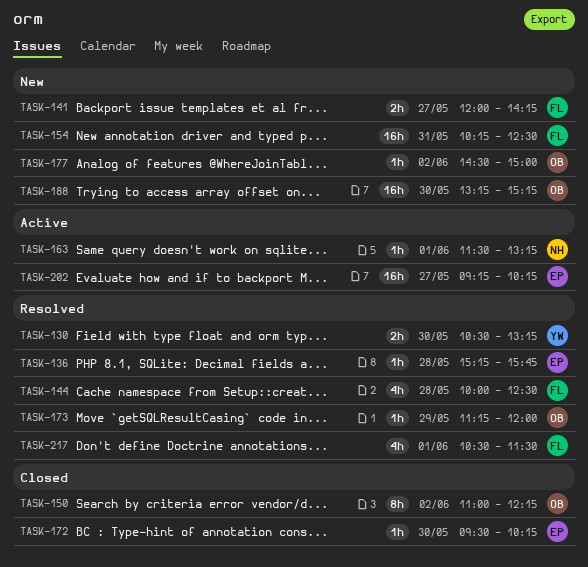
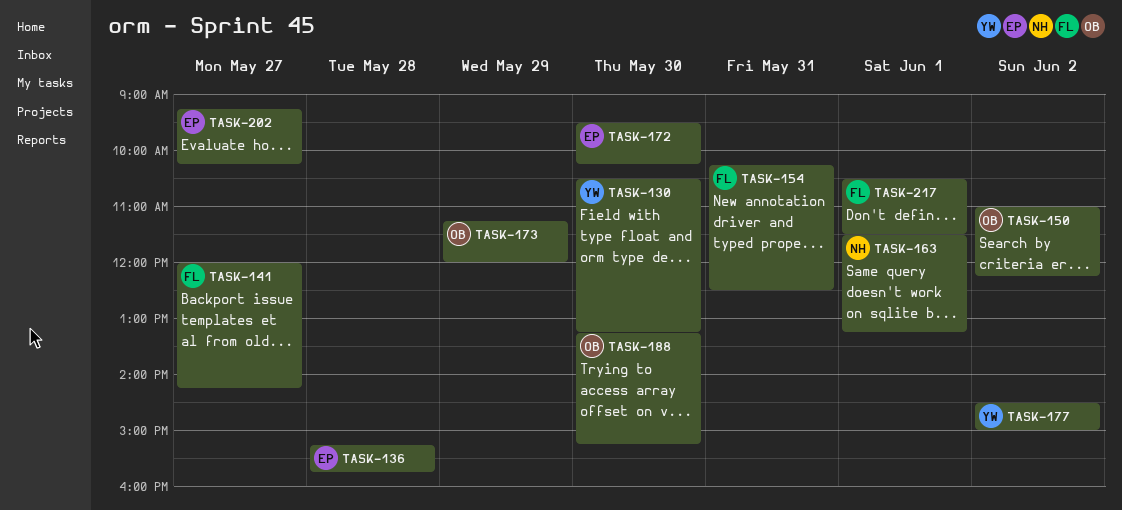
TASK-144: present -> none
TASK-177, owner: OB -> YW

